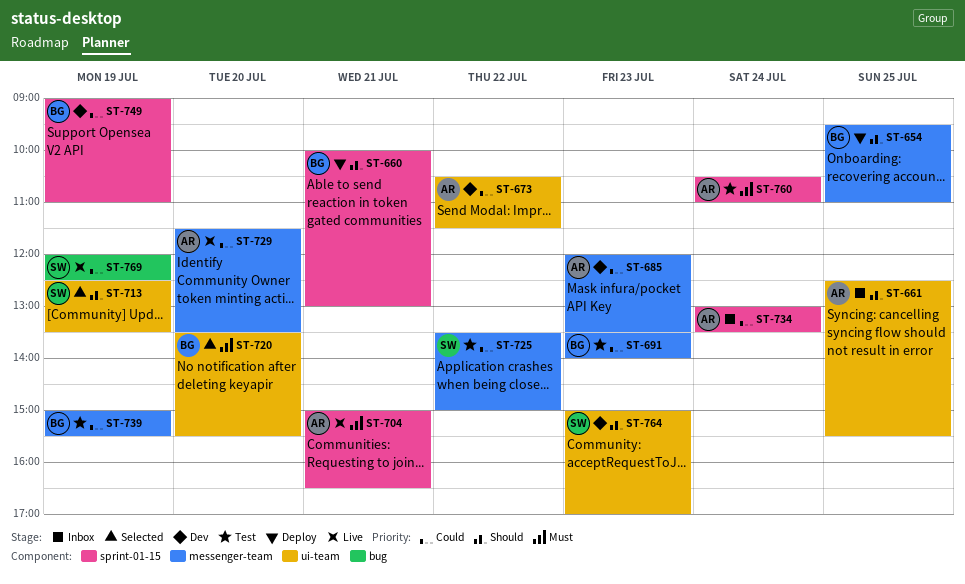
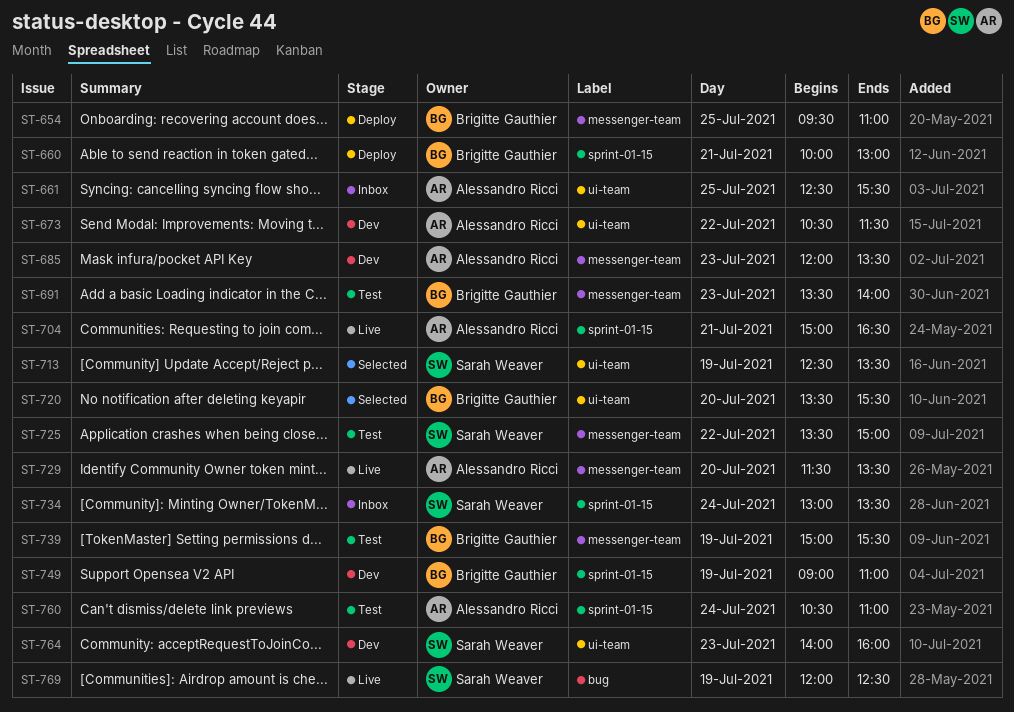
ST-734, owner: Alessandro Ricci -> Sarah Weaver
ST-764, begins: 15:00 -> 14:00
ST-764, ends: 17:00 -> 16:00

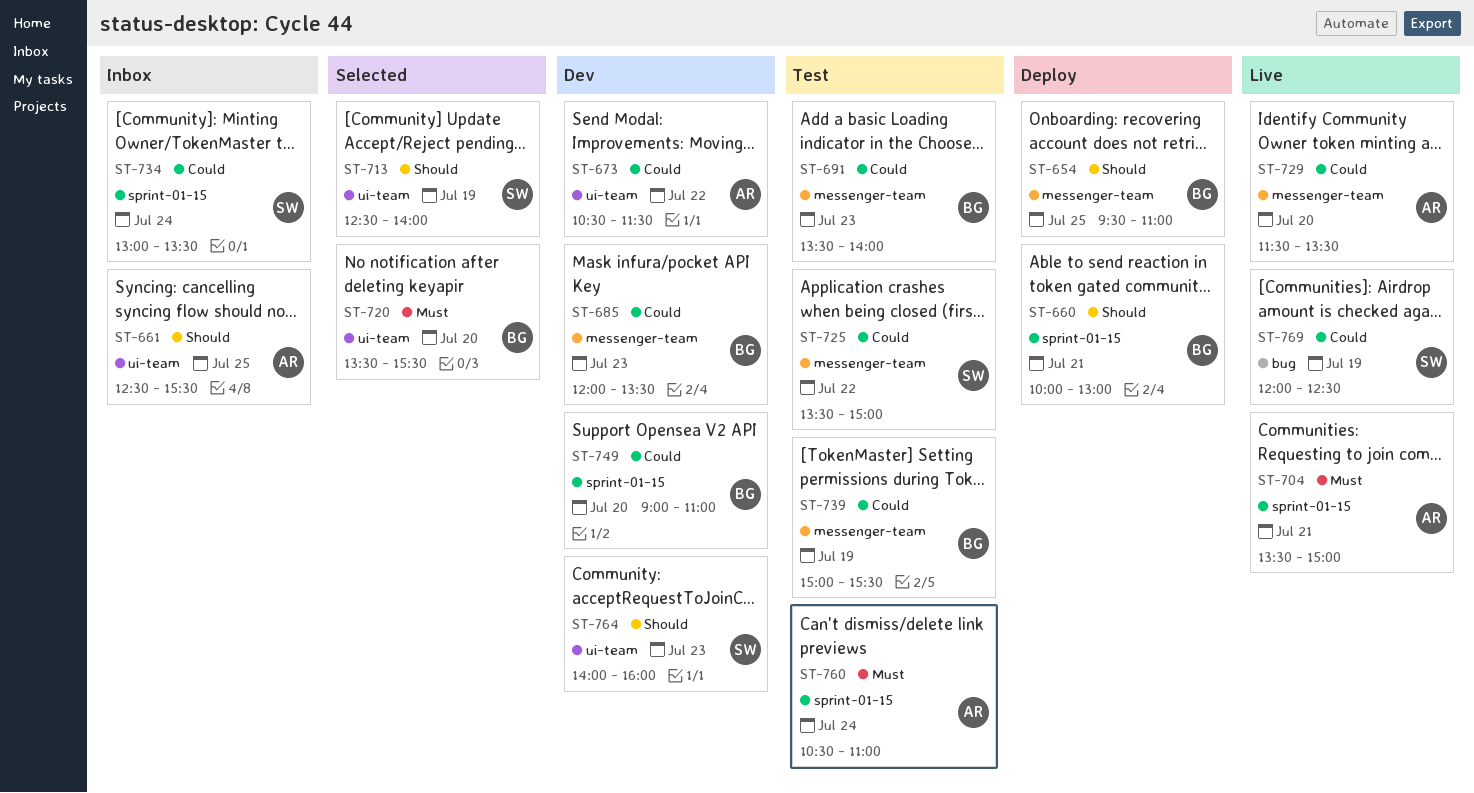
ST-685, owner: Alessandro Ricci -> Brigitte Gauthier
ST-704, begins: 15:00 -> 13:30
ST-704, ends: 16:30 -> 15:00
ST-713, ends: 13:30 -> 14:00
ST-749, day: Jul 19 -> Jul 20

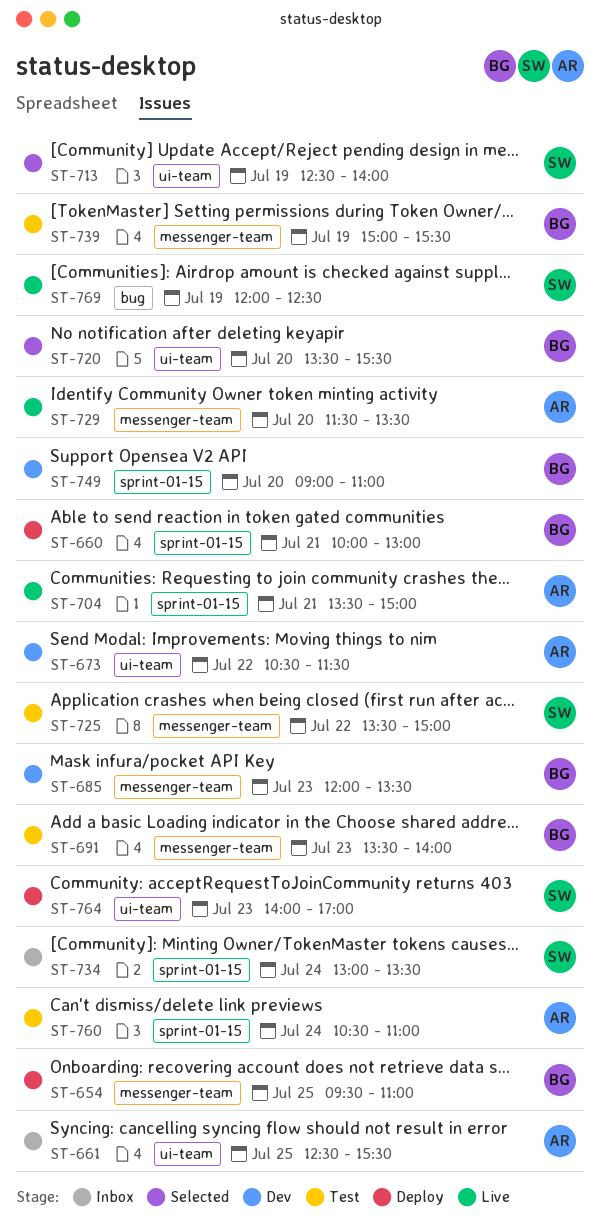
ST-764, status: Dev -> Deploy
ST-764, ends: 16:00 -> 17:00

